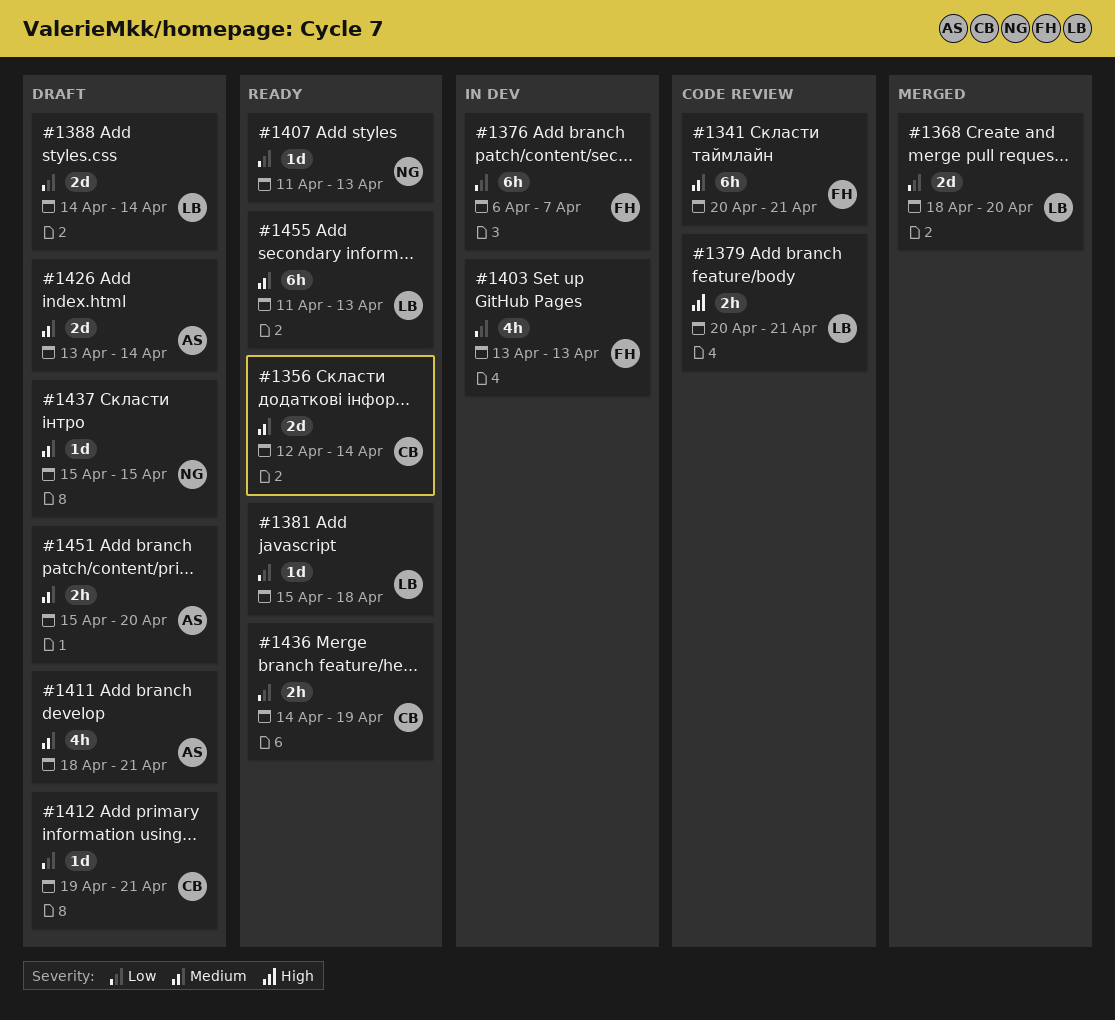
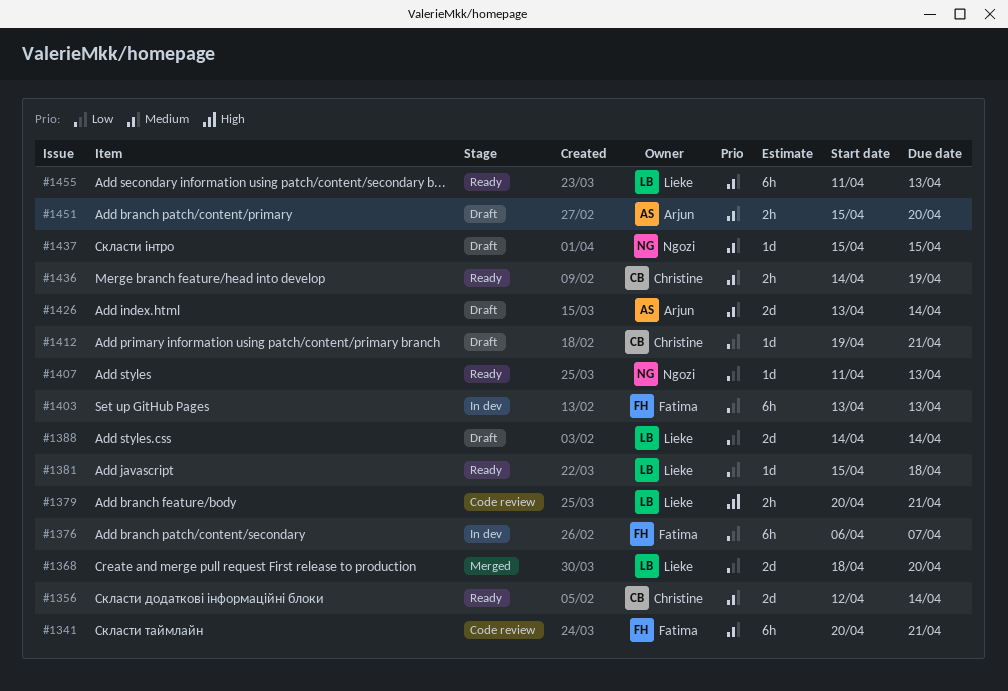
#1403, estimate: 4h -> 6h
#1411: present -> none
#1436, priority: Low -> Medium

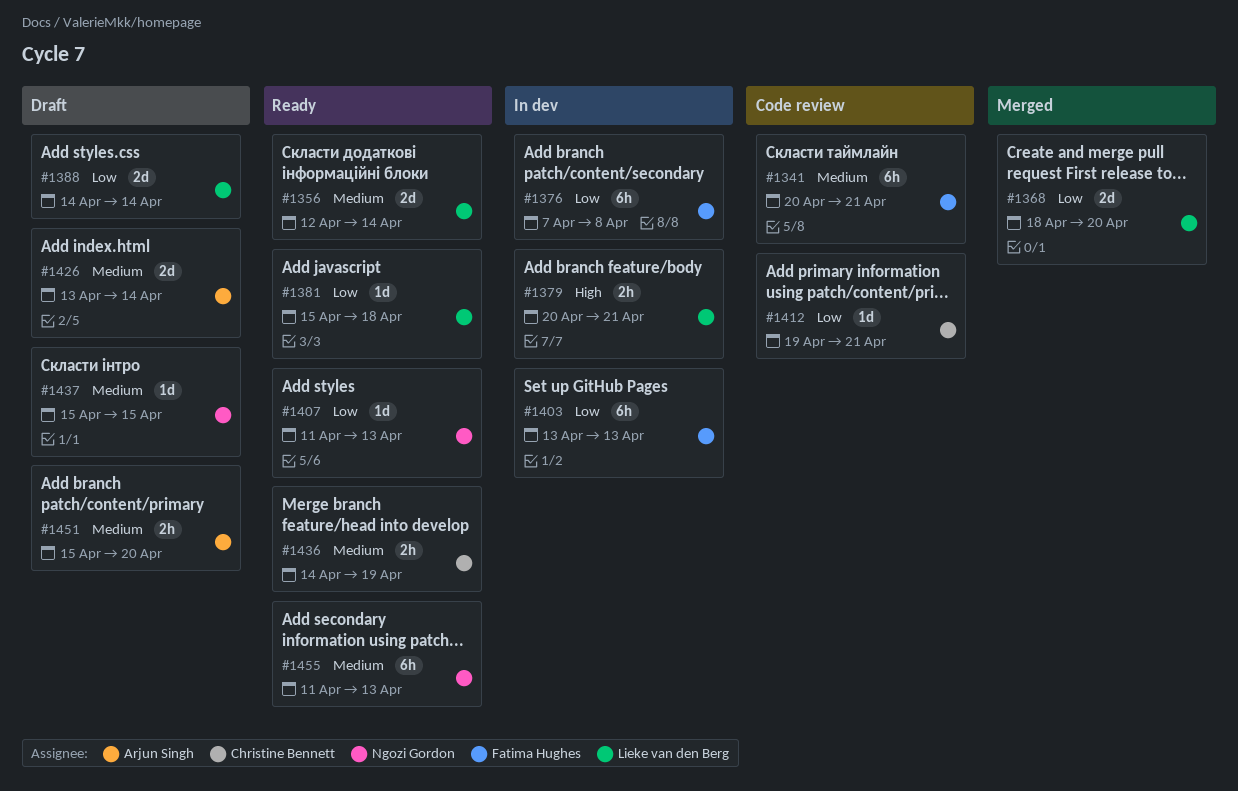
#1356, owner: Christine Bennett -> Lieke van den Berg
#1376, start: Apr 6 -> Apr 7
#1376, due: Apr 7 -> Apr 8
#1379, status: Code review -> In dev
#1412, status: Draft -> Code review
#1455, owner: Lieke van den Berg -> Ngozi Gordon

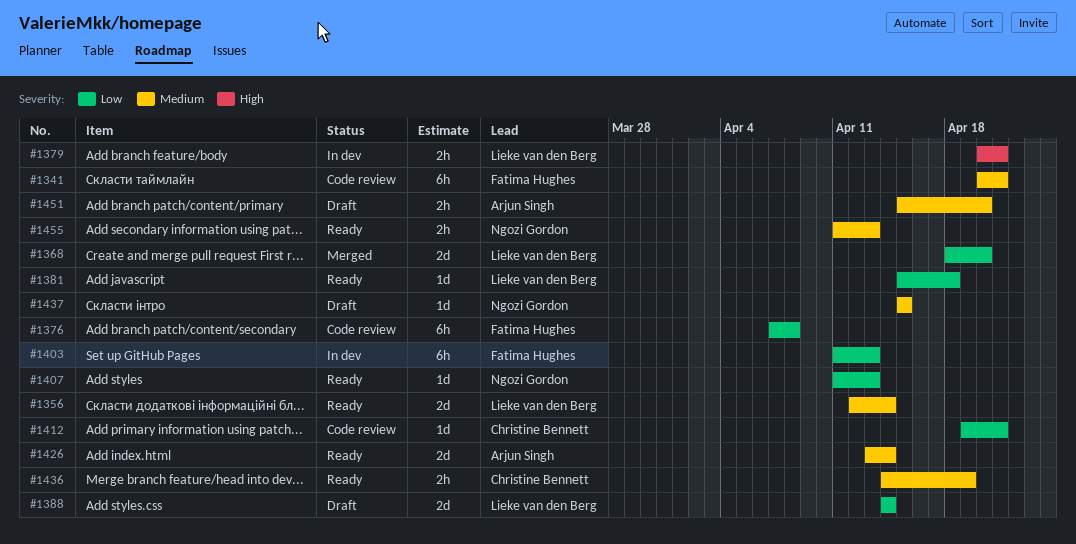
#1376, status: In dev -> Code review
#1403, start: Apr 13 -> Apr 11
#1426, status: Draft -> Ready
#1455, estimate: 6h -> 2h

